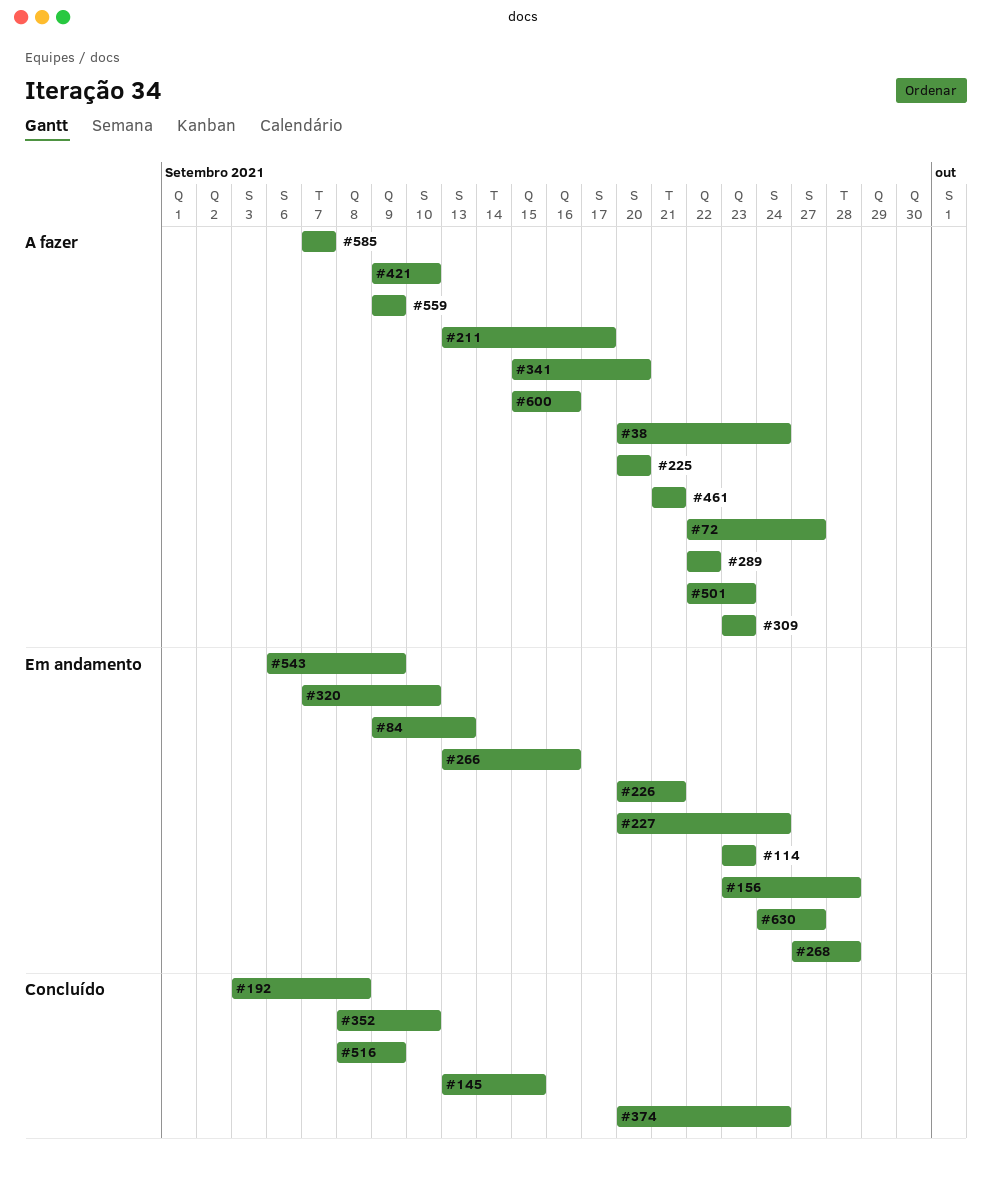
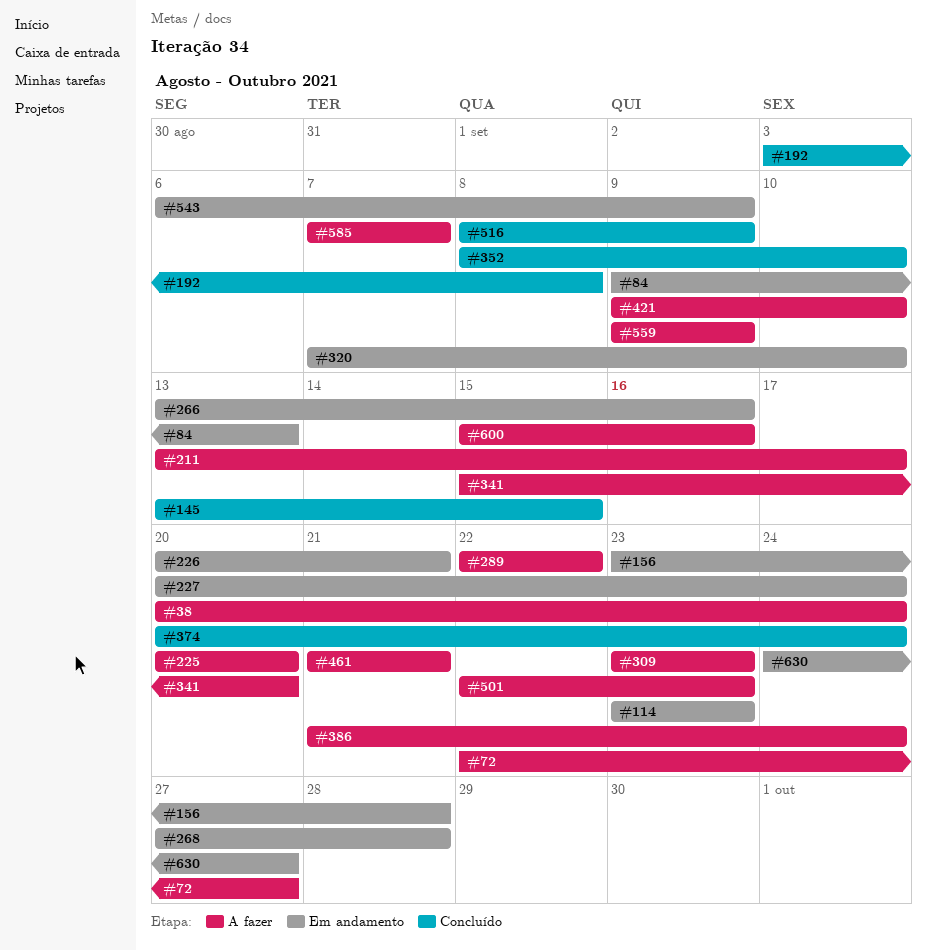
#386: none -> present

